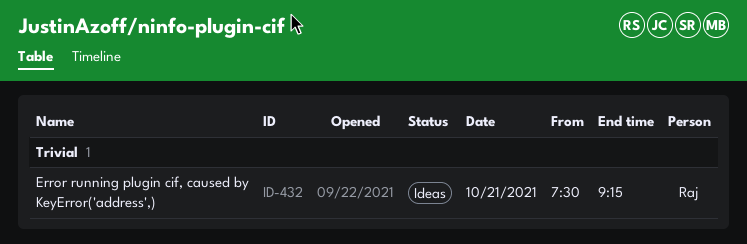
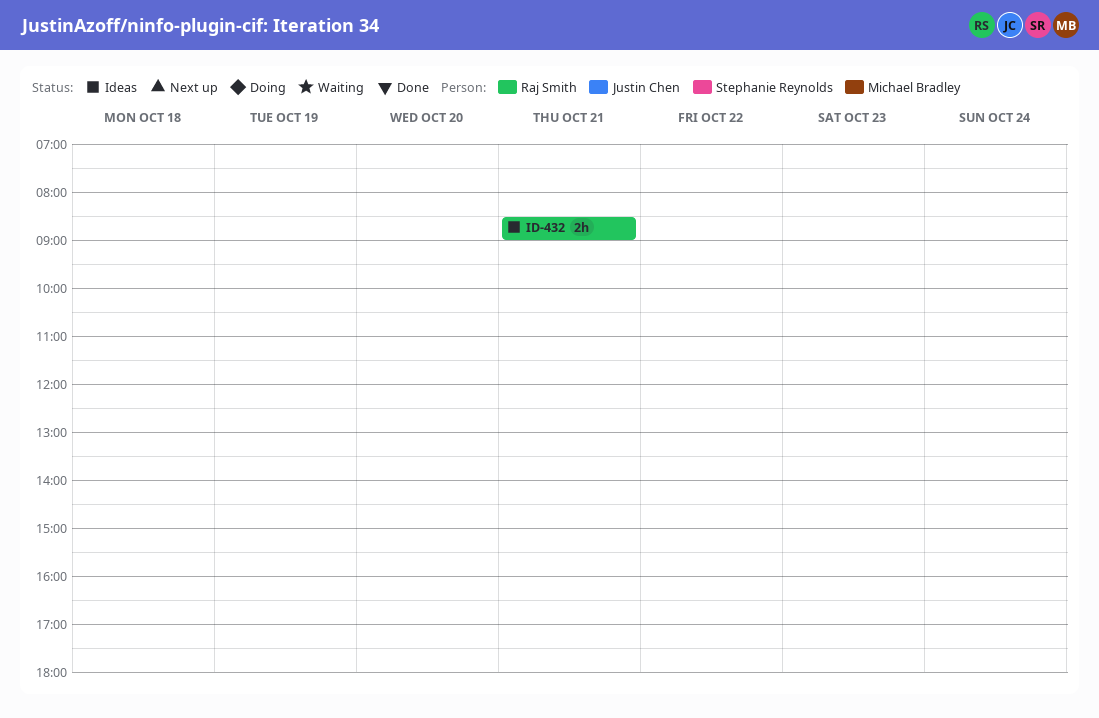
ID-432, begins: 07:30 -> 08:30
ID-432, ends: 09:15 -> 09:00

